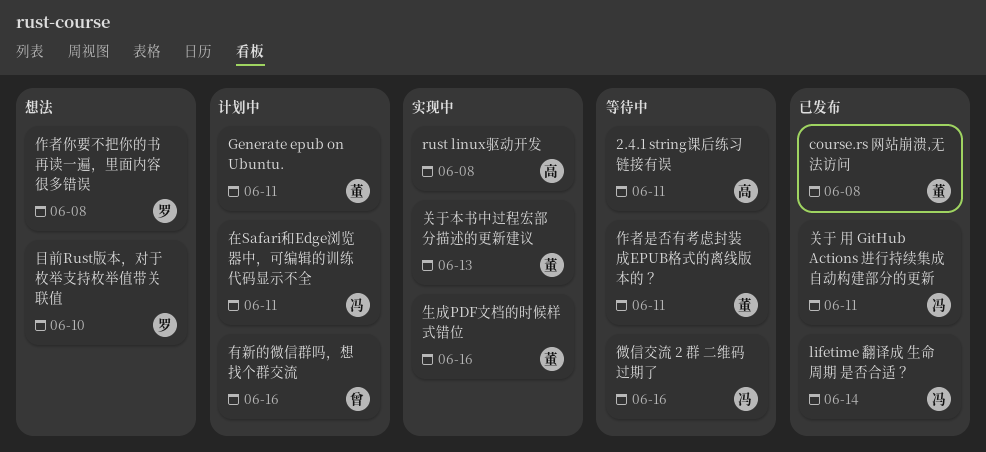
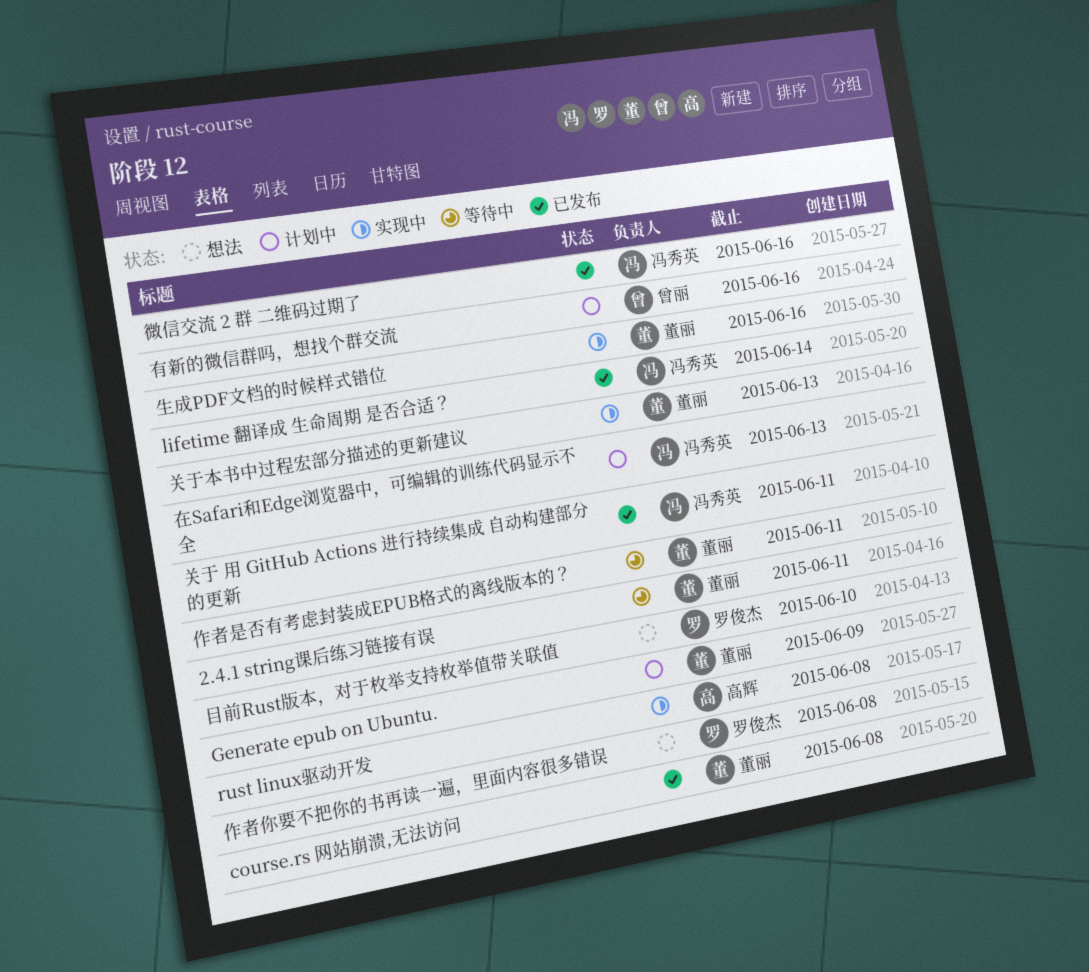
2.4.1 string课后练习链接有误, owner: 高辉 -> 董丽
Generate epub on Ubuntu., due: Jun 11 -> Jun 9
在Safari和Edge浏览器中，可编辑的训练代码显示不全, due: Jun 11 -> Jun 13
微信交流 2 群 二维码过期了, status: 等待中 -> 已发布

